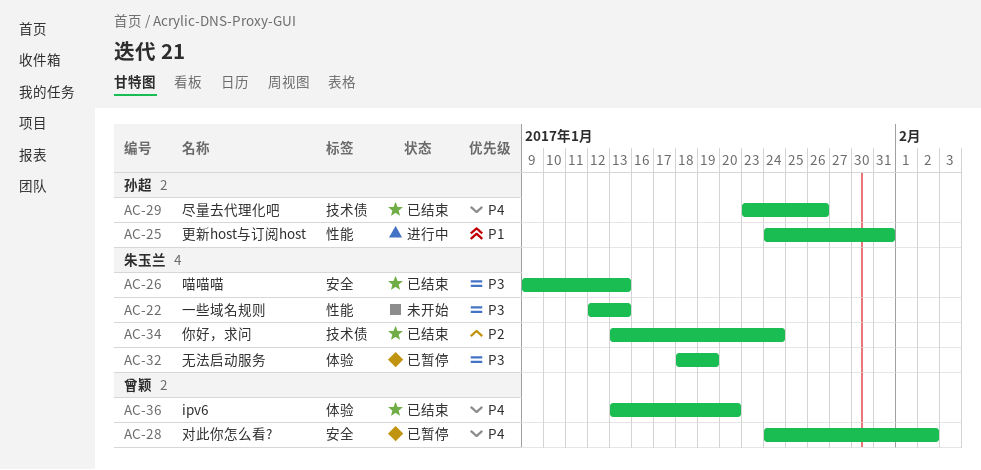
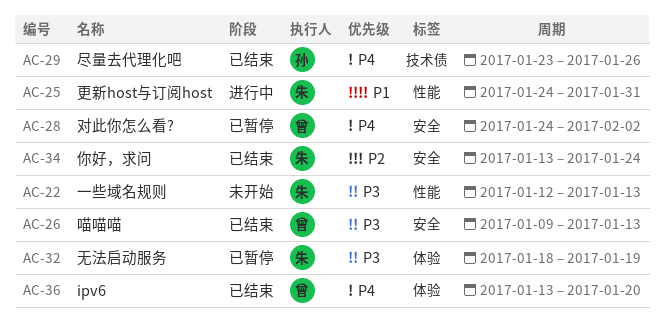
AC-25, owner: 孙超 -> 朱玉兰
AC-26, owner: 朱玉兰 -> 曾颖
AC-34, label: 技术债 -> 安全

